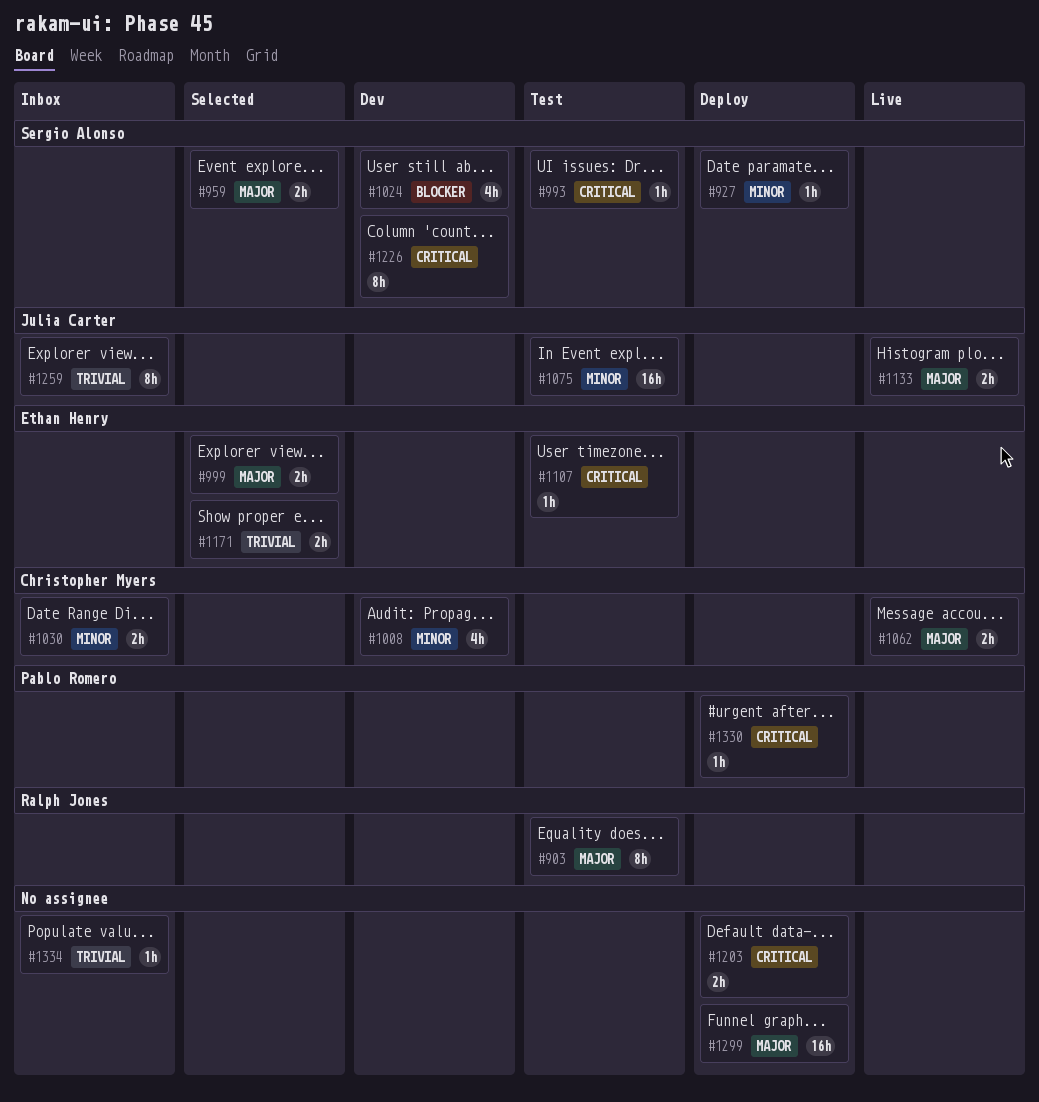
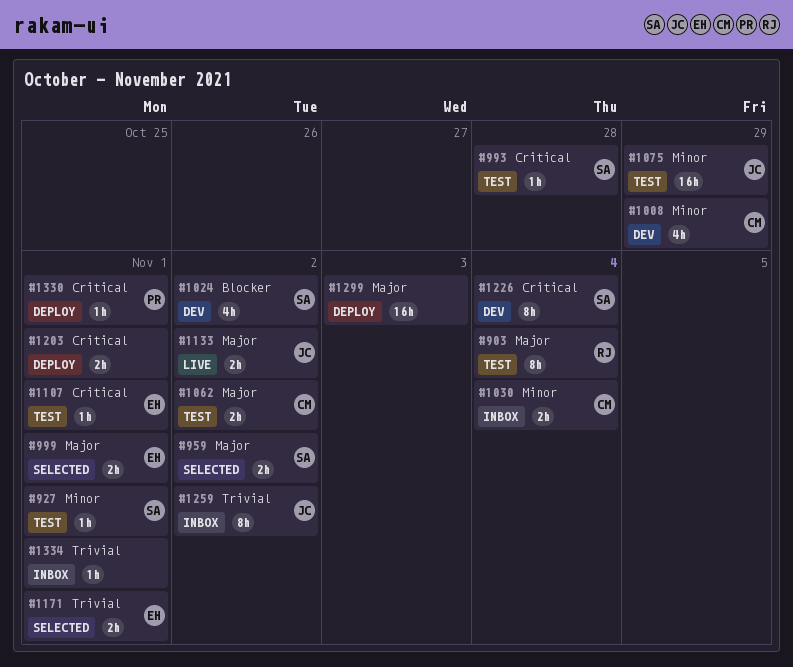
#927, status: Deploy -> Test
#1062, status: Live -> Test

